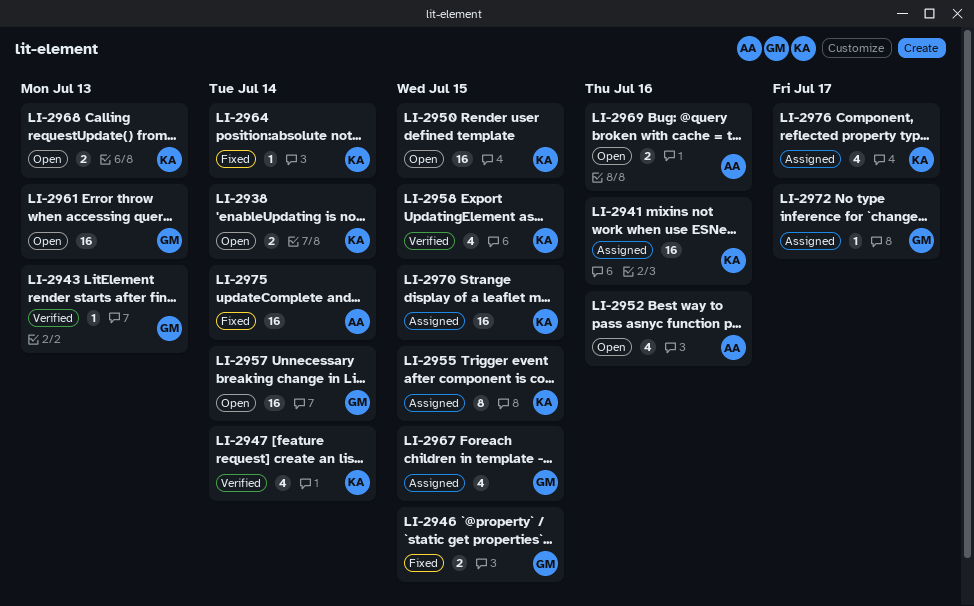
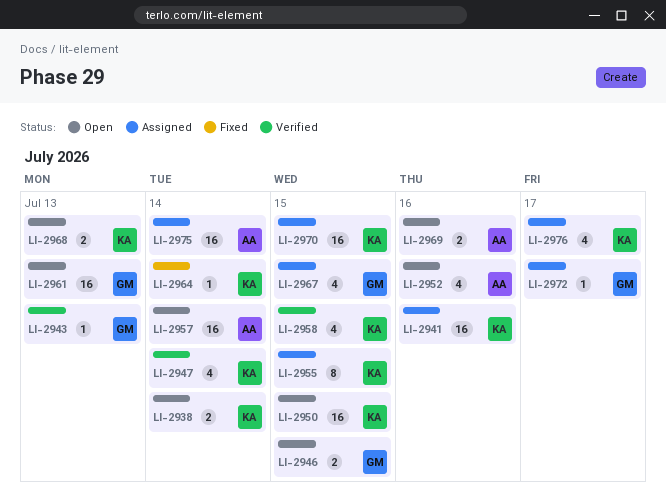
LI-2946, status: Fixed -> Open
LI-2957, owner: GM -> AA
LI-2975, status: Fixed -> Assigned

